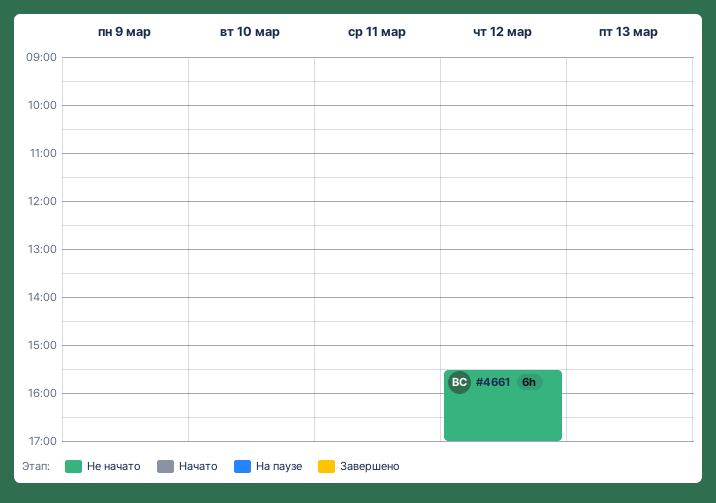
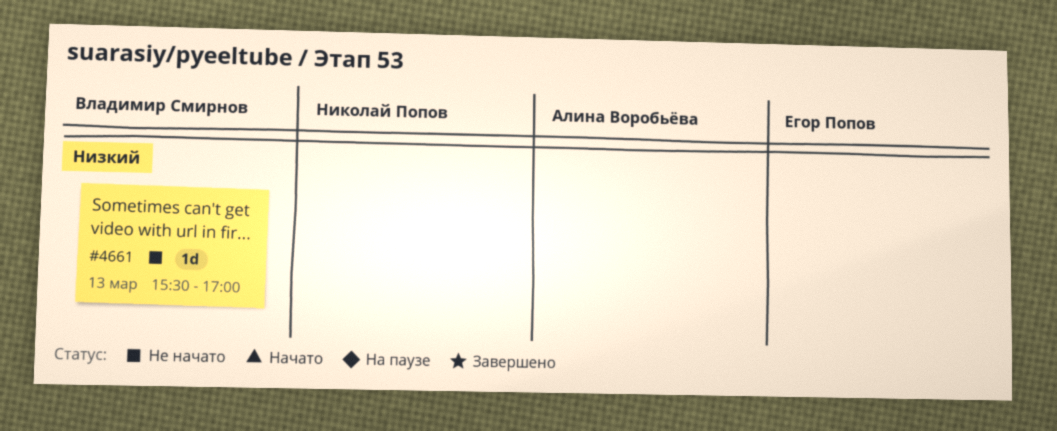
#4661, estimate: 6h -> 1d
#4661, day: Mar 12 -> Mar 13

